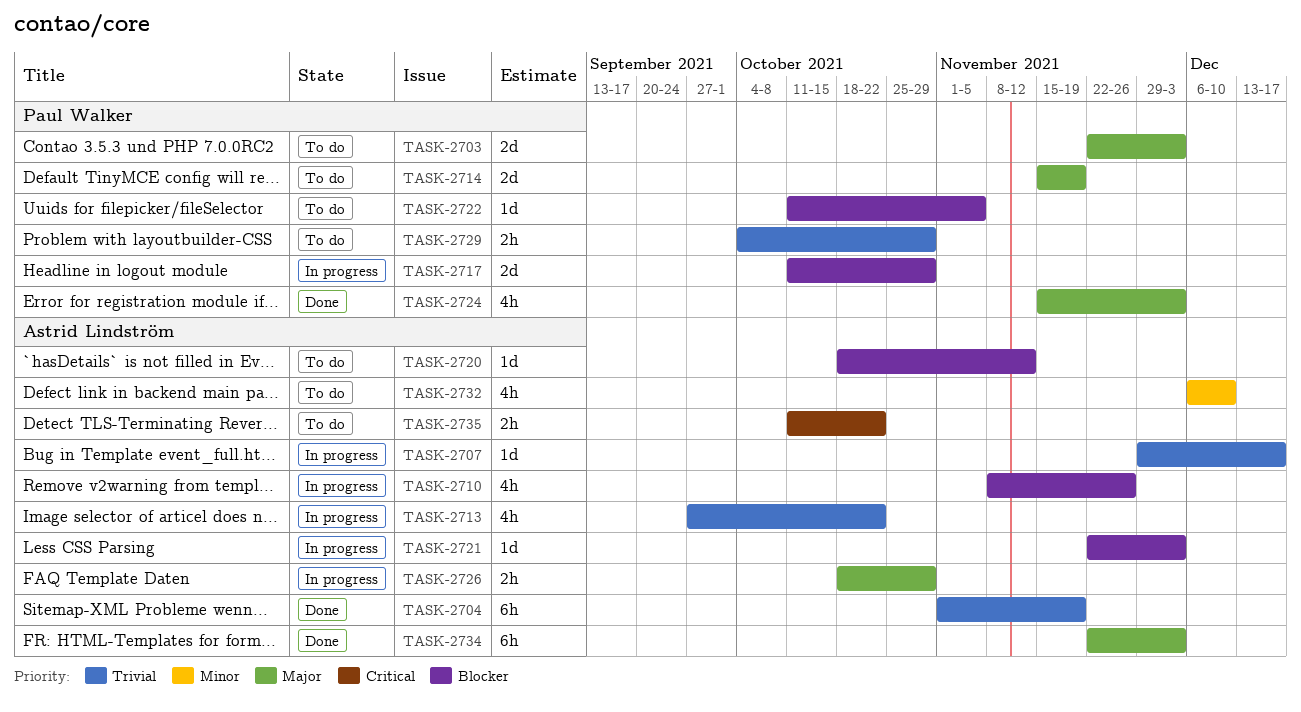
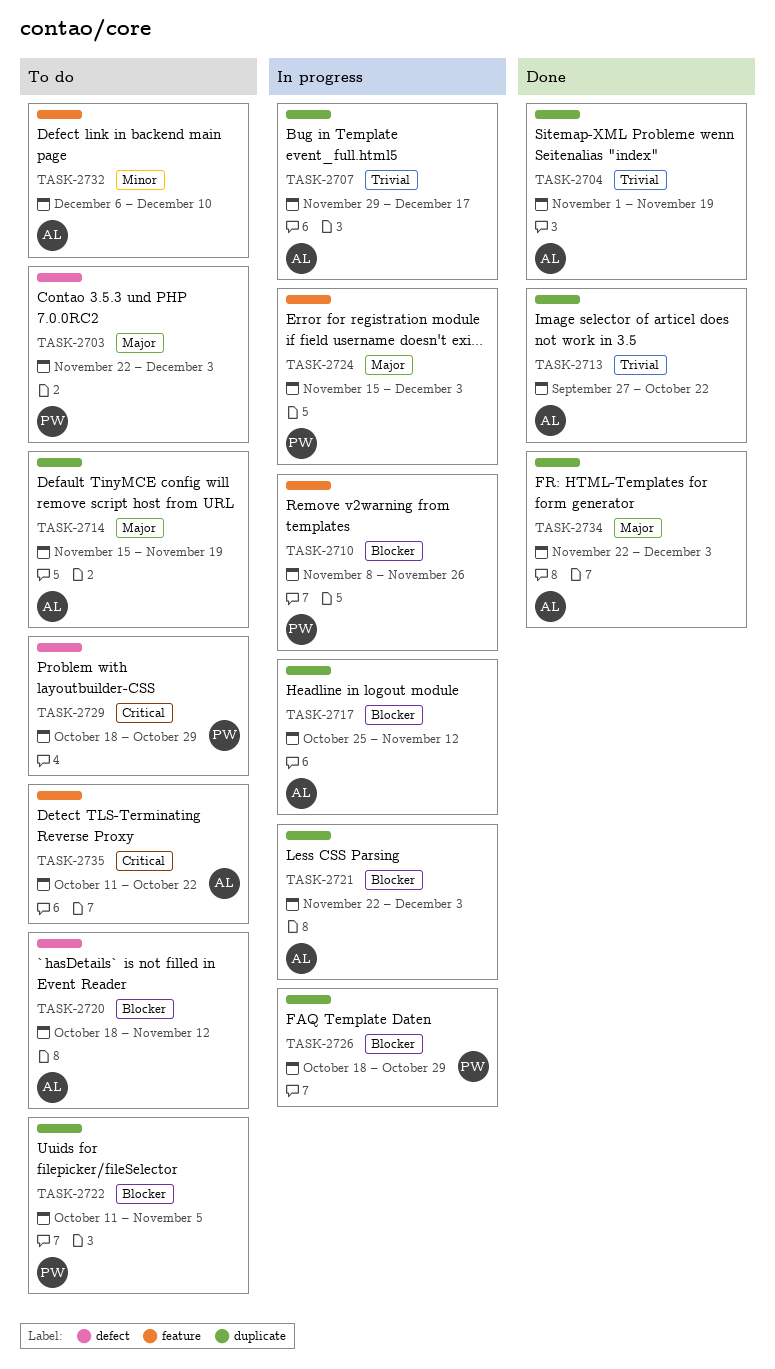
TASK-2710, owner: Astrid Lindström -> Paul Walker
TASK-2713, status: In progress -> Done
TASK-2714, owner: Paul Walker -> Astrid Lindström
TASK-2717, owner: Paul Walker -> Astrid Lindström
TASK-2717, start: Oct 11 -> Oct 25
TASK-2717, due: Oct 29 -> Nov 12
TASK-2724, status: Done -> In progress
TASK-2726, owner: Astrid Lindström -> Paul Walker
TASK-2726, priority: Major -> Blocker
TASK-2729, priority: Trivial -> Critical
TASK-2729, start: Oct 4 -> Oct 18

